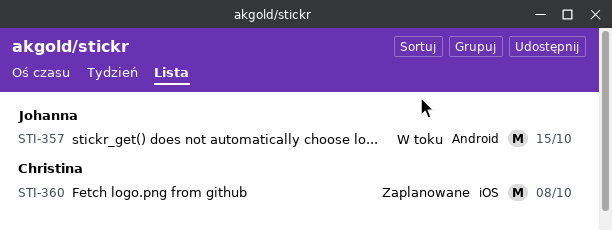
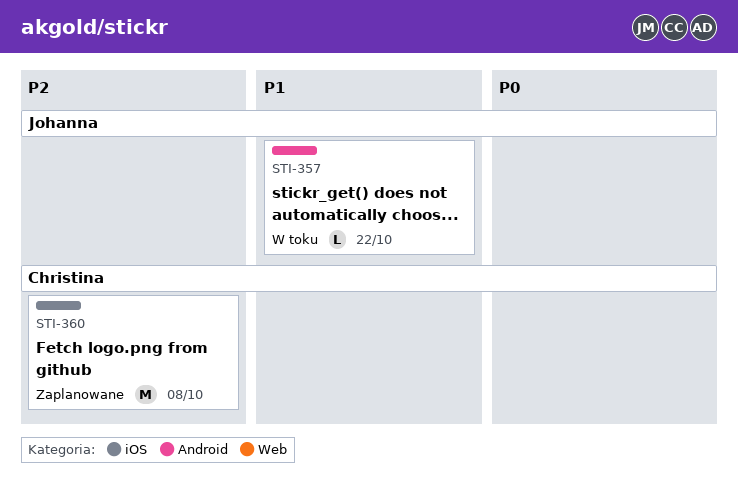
STI-357, estimate: M -> L
STI-357, due: Oct 15 -> Oct 22

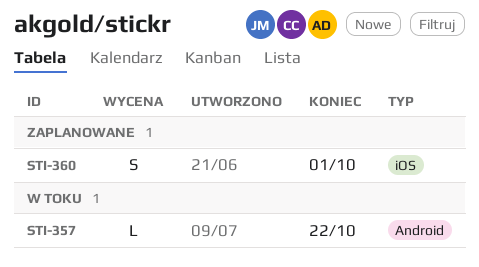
STI-360, estimate: M -> S
STI-360, due: Oct 8 -> Oct 1

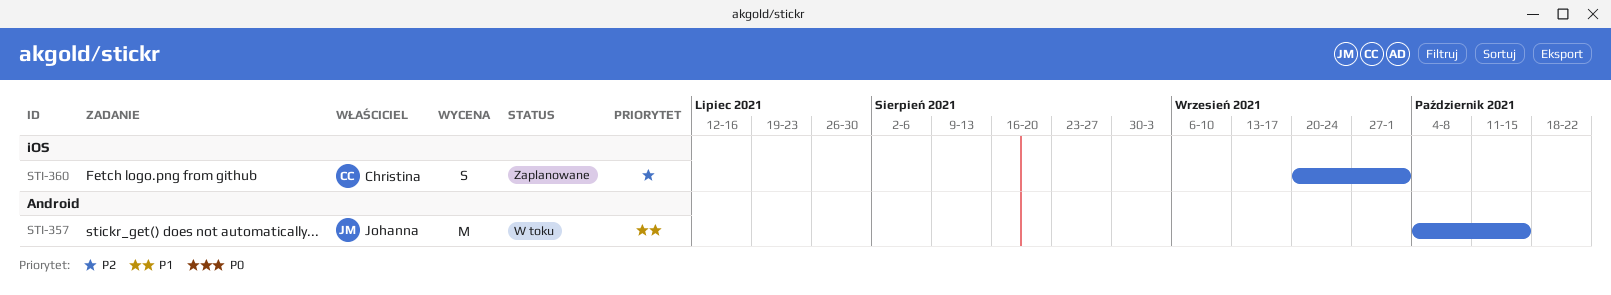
STI-357, estimate: L -> M
STI-357, due: Oct 22 -> Oct 15

